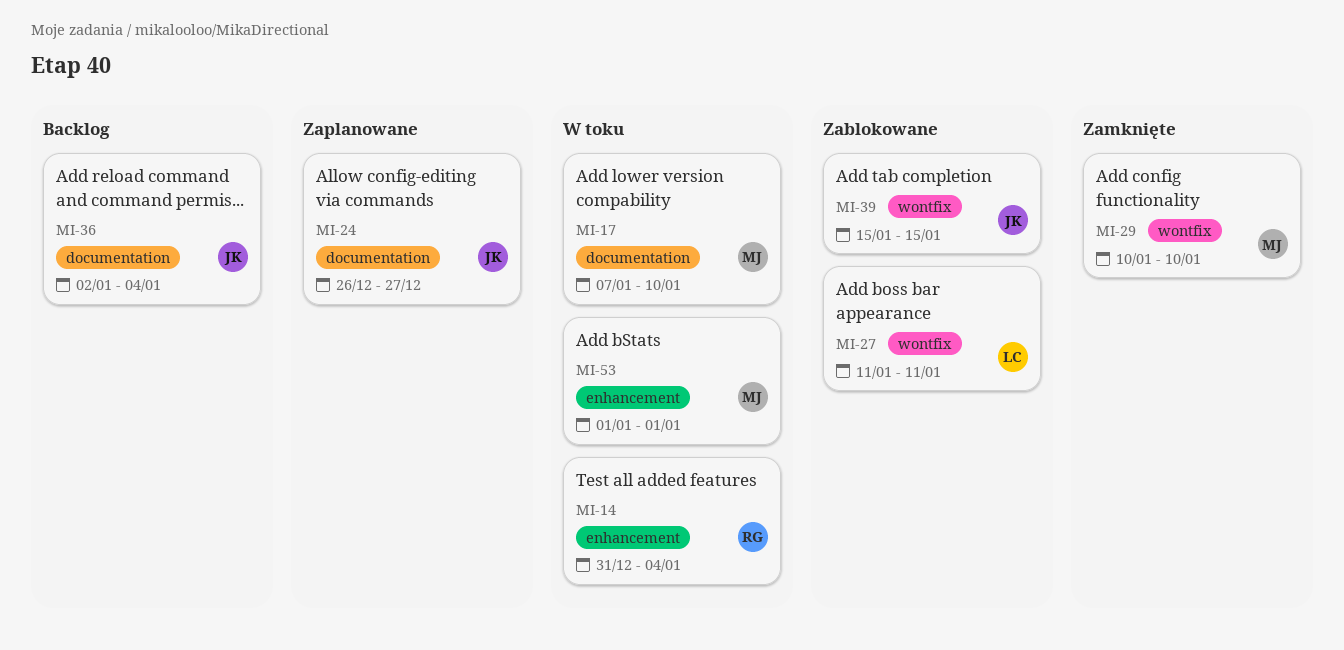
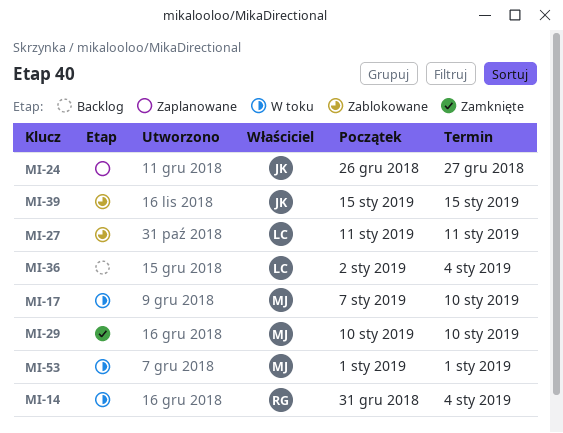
MI-36, owner: JK -> LC

